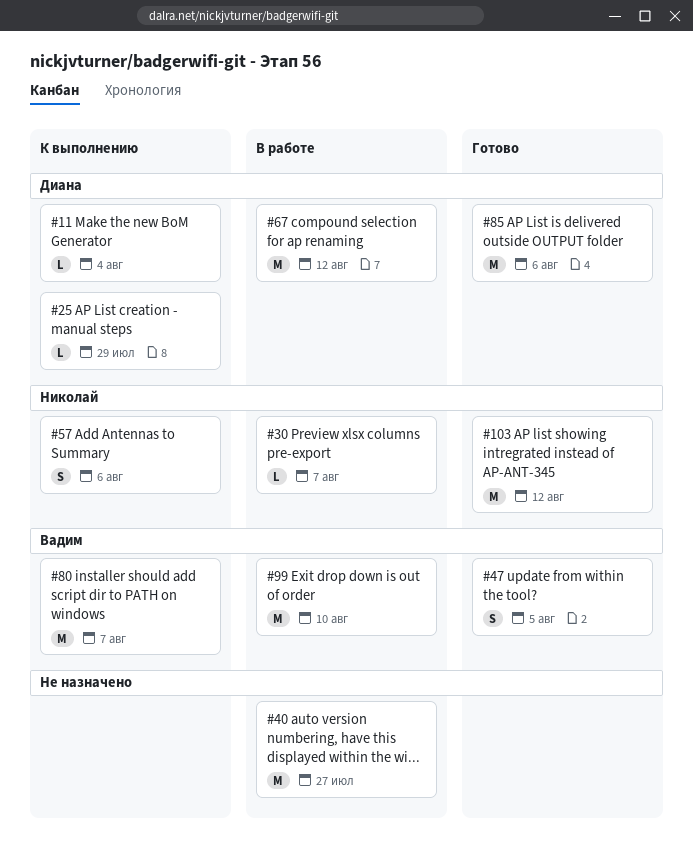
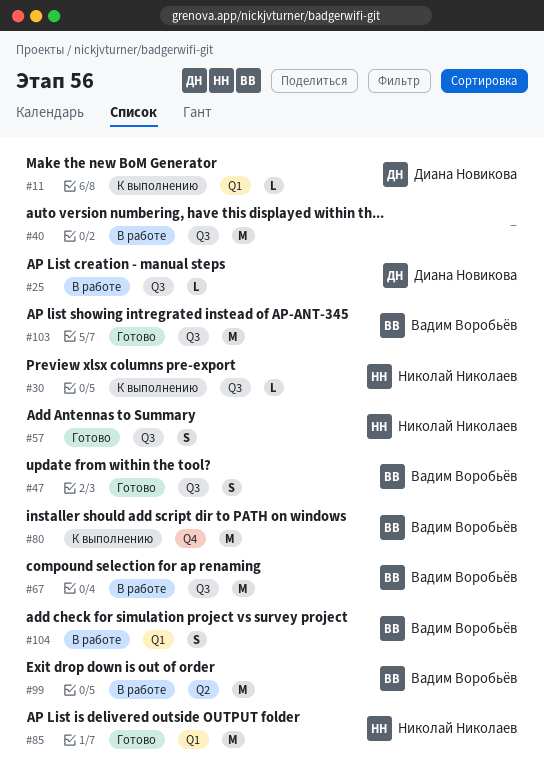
#25, status: К выполнению -> В работе
#30, status: В работе -> К выполнению
#57, status: К выполнению -> Готово
#67, owner: Диана Новикова -> Вадим Воробьёв
#85, owner: Диана Новикова -> Николай Николаев
#103, owner: Николай Николаев -> Вадим Воробьёв
#104: none -> present

